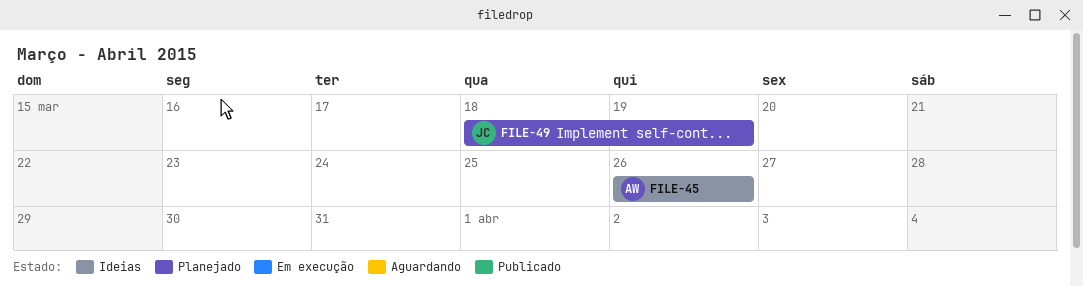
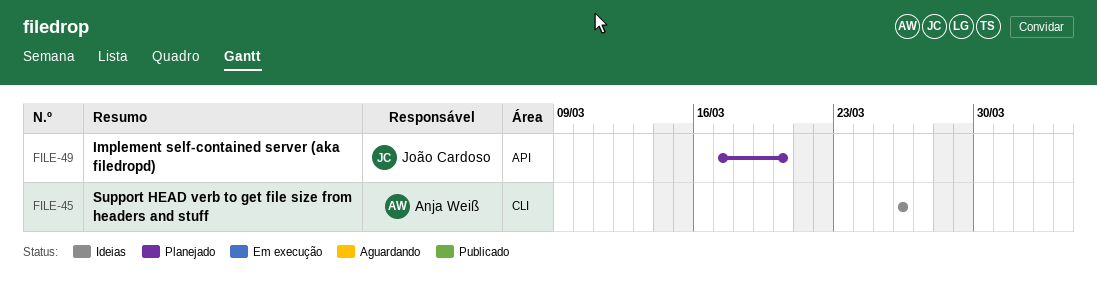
FILE-49, start: Mar 18 -> Mar 17
FILE-49, due: Mar 19 -> Mar 20

